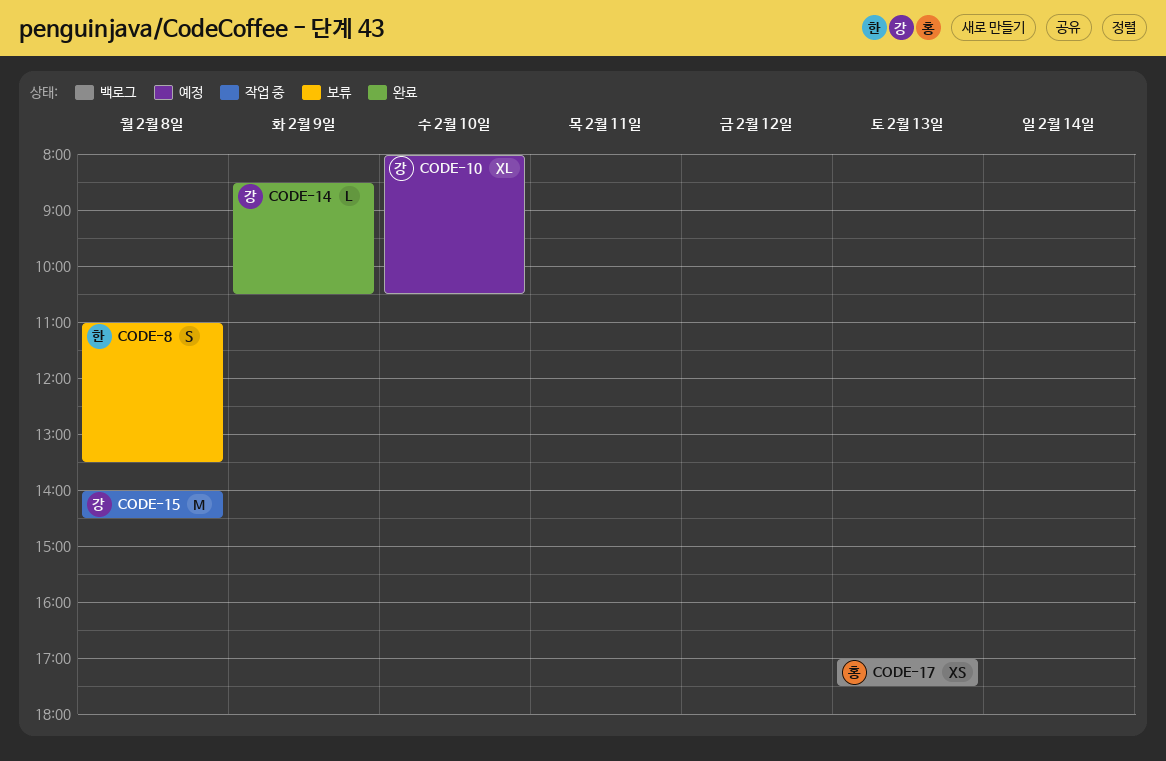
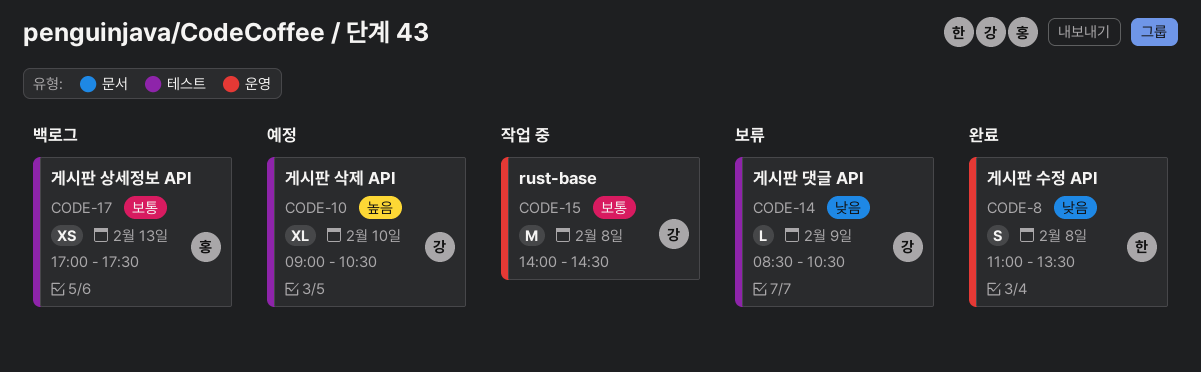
CODE-8, status: 보류 -> 완료
CODE-10, begins: 08:00 -> 09:00
CODE-14, status: 완료 -> 보류

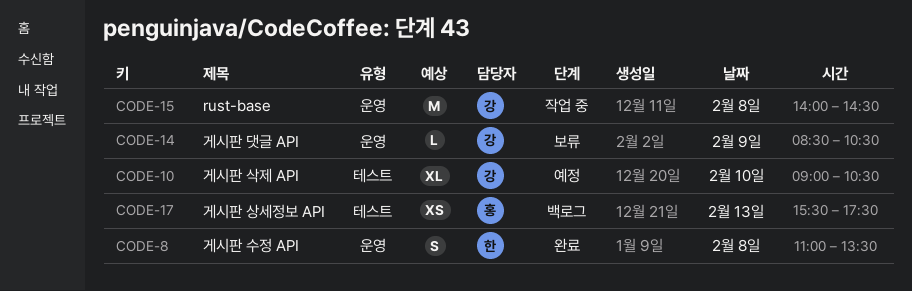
CODE-14, label: 테스트 -> 운영
CODE-17, begins: 17:00 -> 15:30

